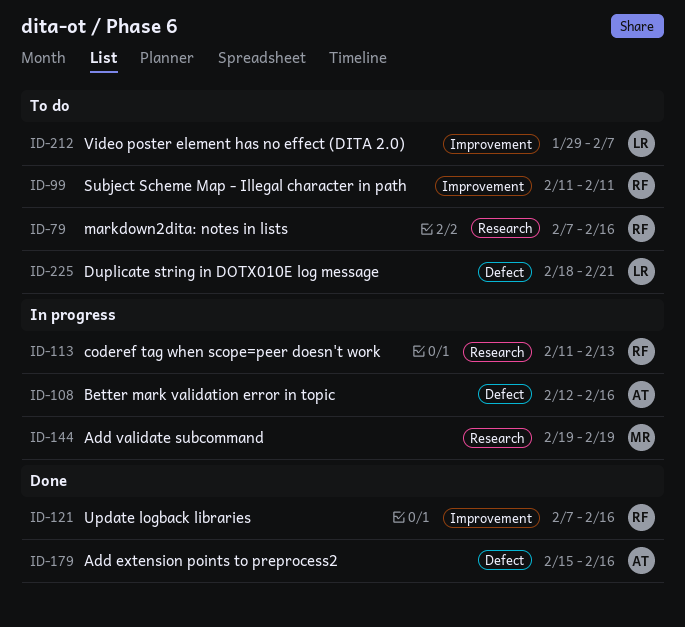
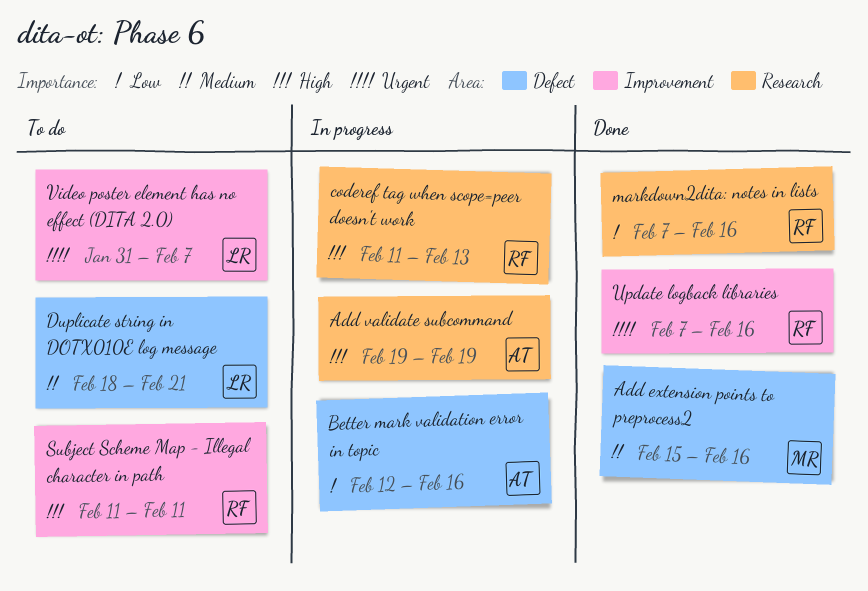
Add extension points to preprocess2, owner: AT -> MR
Add validate subcommand, owner: MR -> AT
markdown2dita: notes in lists, status: To do -> Done
Video poster element has no effect (DITA 2.0), start: Jan 29 -> Jan 31

